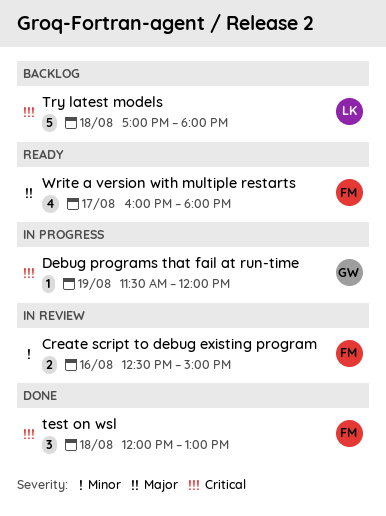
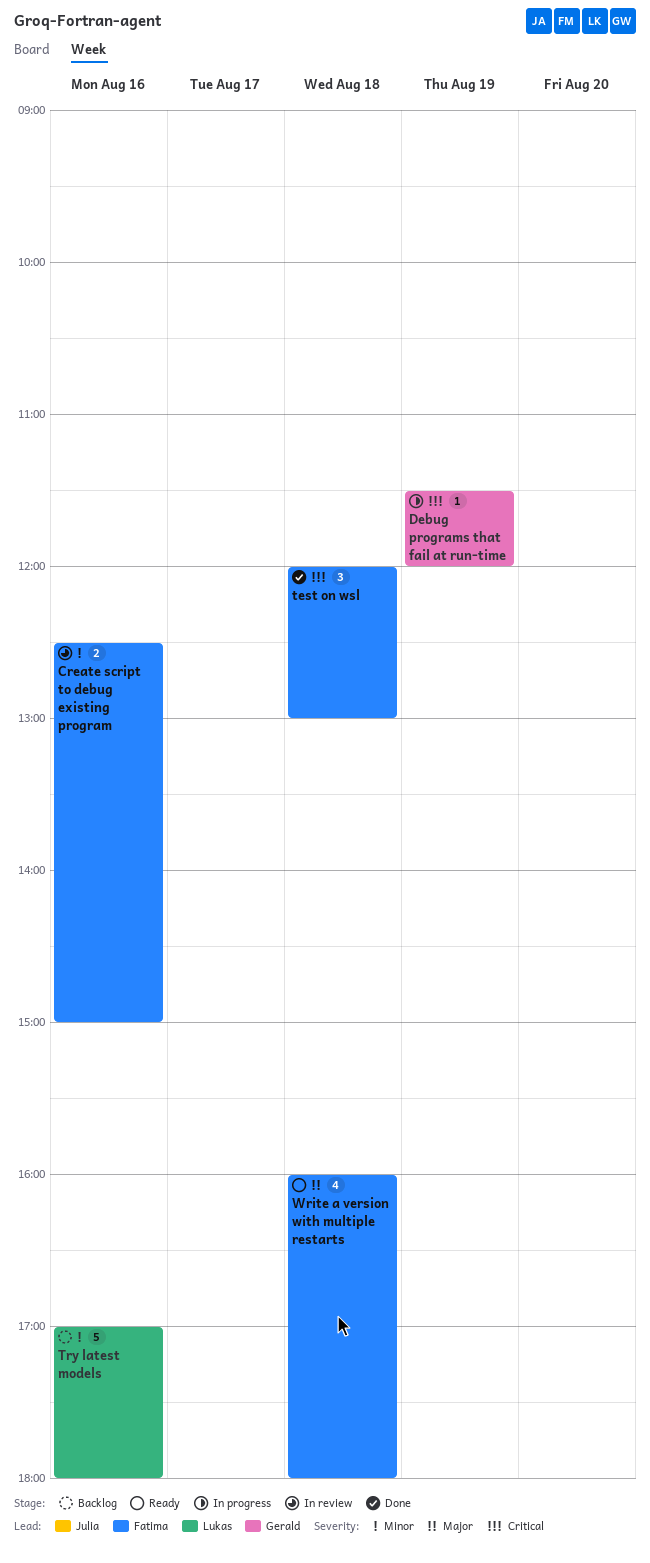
Try latest models, priority: Critical -> Minor
Try latest models, day: Aug 18 -> Aug 16
Write a version with multiple restarts, day: Aug 17 -> Aug 18

